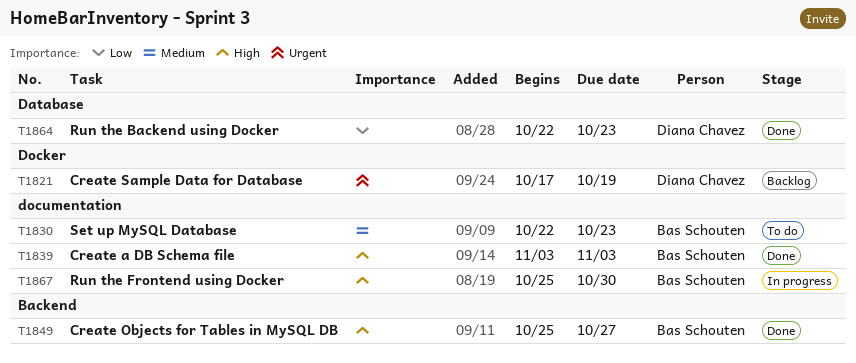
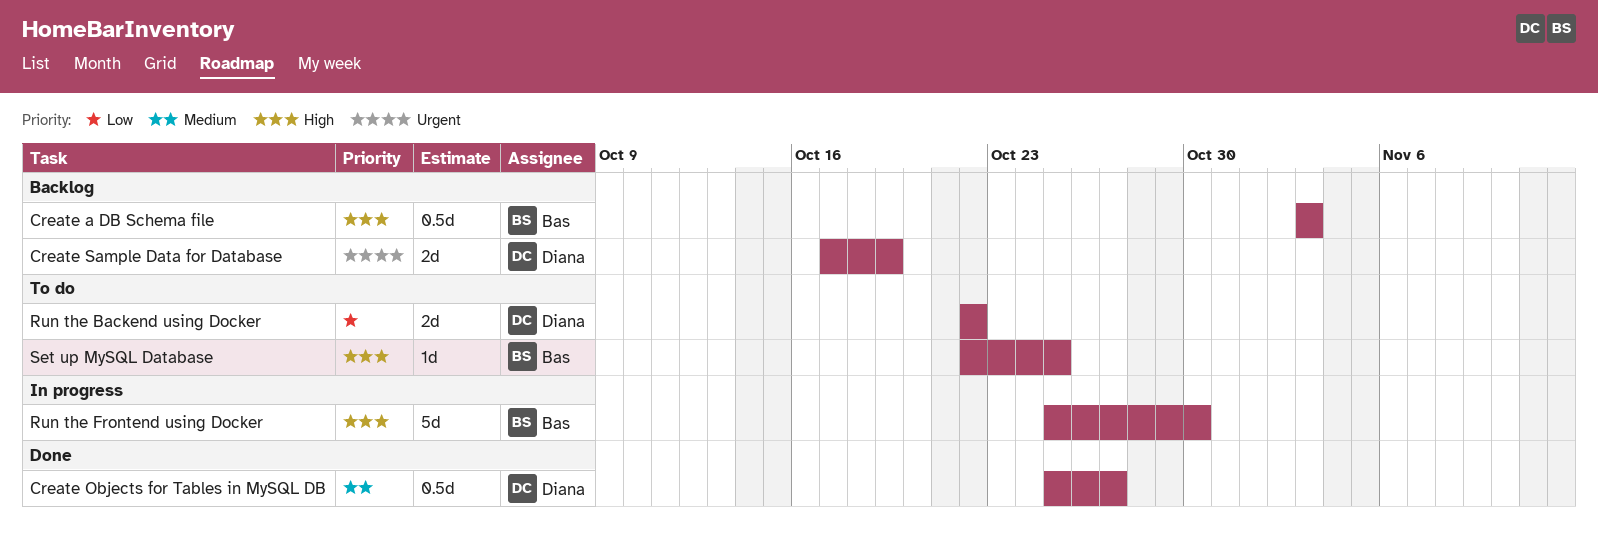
Create a DB Schema file, status: Done -> Backlog
Create Objects for Tables in MySQL DB, owner: Bas Schouten -> Diana Chavez
Create Objects for Tables in MySQL DB, priority: High -> Medium
Run the Backend using Docker, status: Done -> To do
Run the Backend using Docker, due: Oct 23 -> Oct 22
Set up MySQL Database, priority: Medium -> High
Set up MySQL Database, due: Oct 23 -> Oct 25

